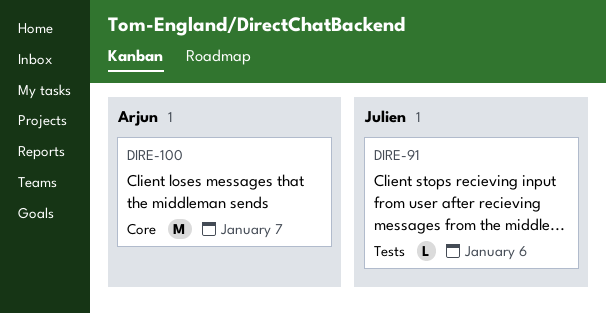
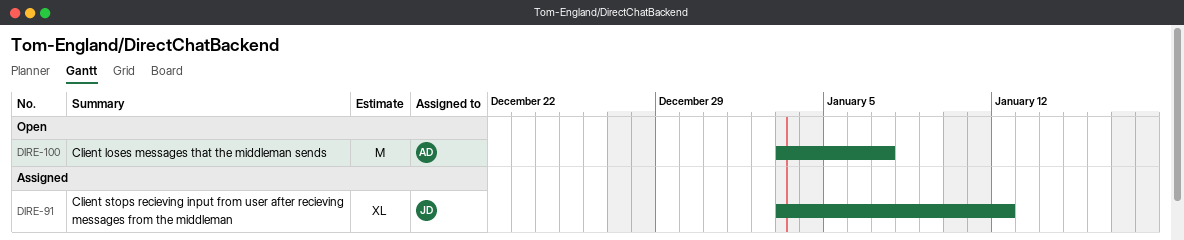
DIRE-91, estimate: L -> XL
DIRE-91, due: Jan 6 -> Jan 12

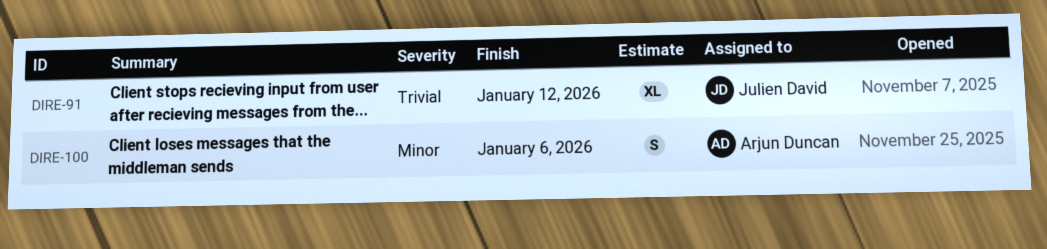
DIRE-100, estimate: M -> S
DIRE-100, due: Jan 7 -> Jan 6

